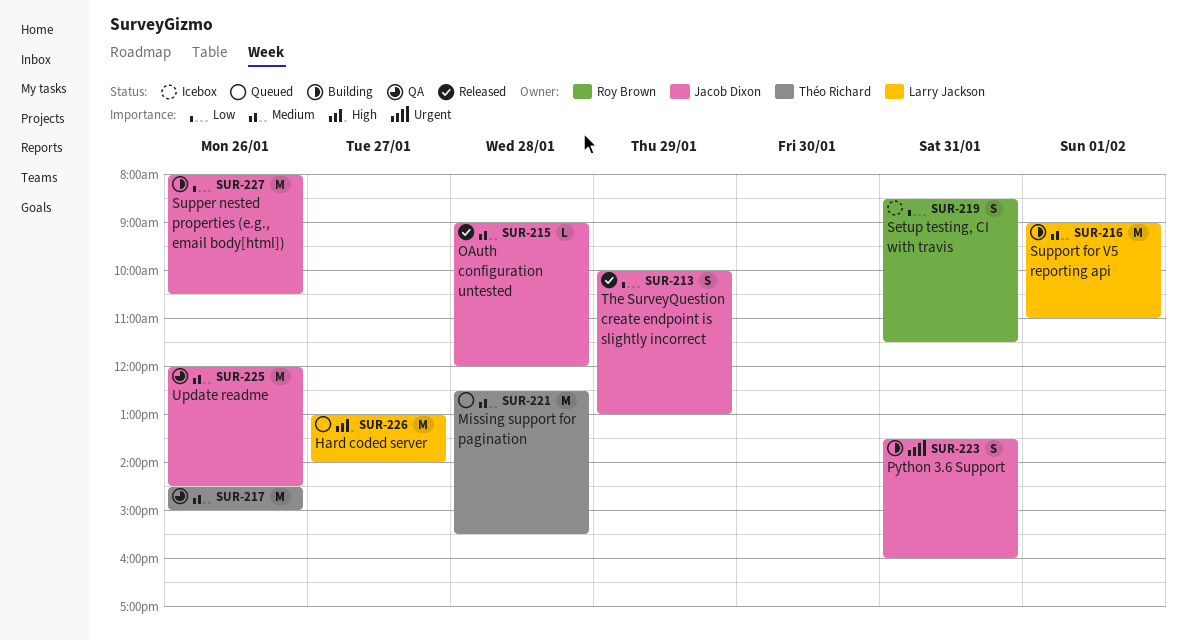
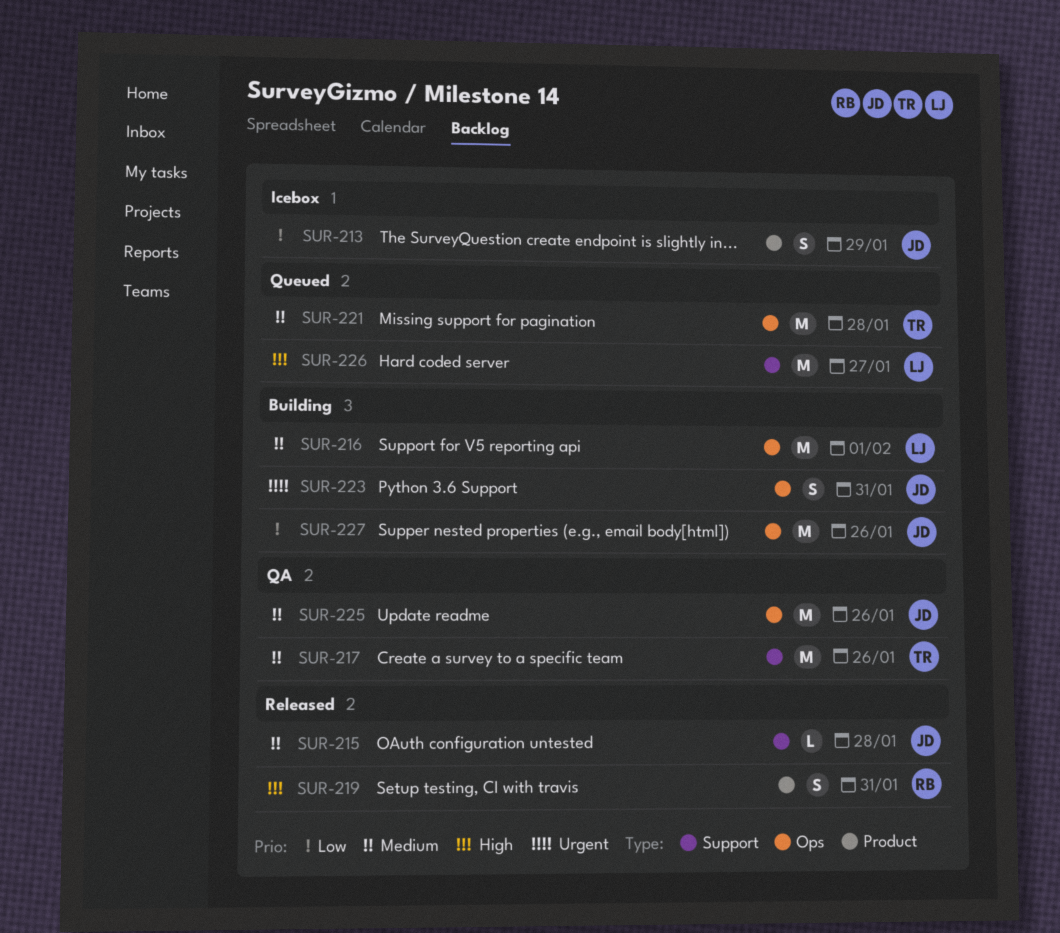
SUR-213, status: Released -> Icebox
SUR-219, status: Icebox -> Released
SUR-219, priority: Low -> High

